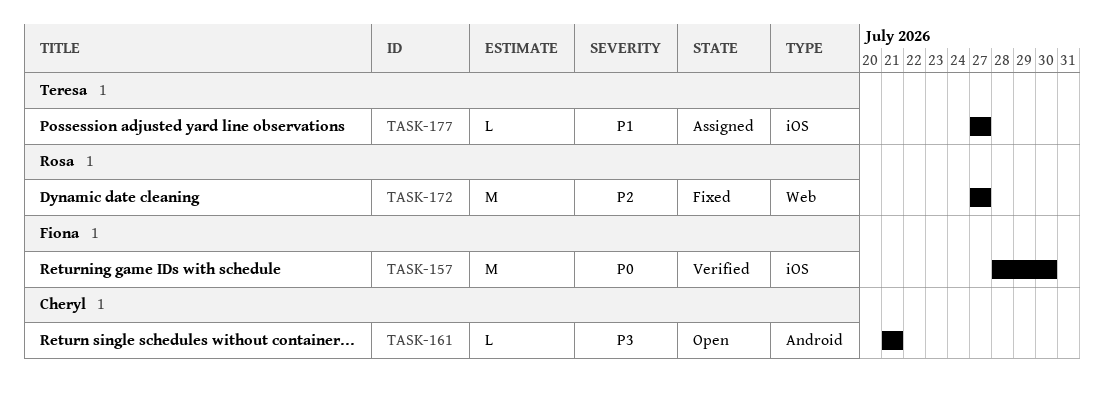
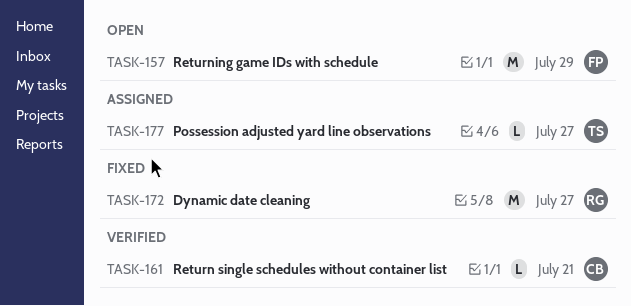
TASK-157, status: Verified -> Open
TASK-157, due: Jul 30 -> Jul 29
TASK-161, status: Open -> Verified

